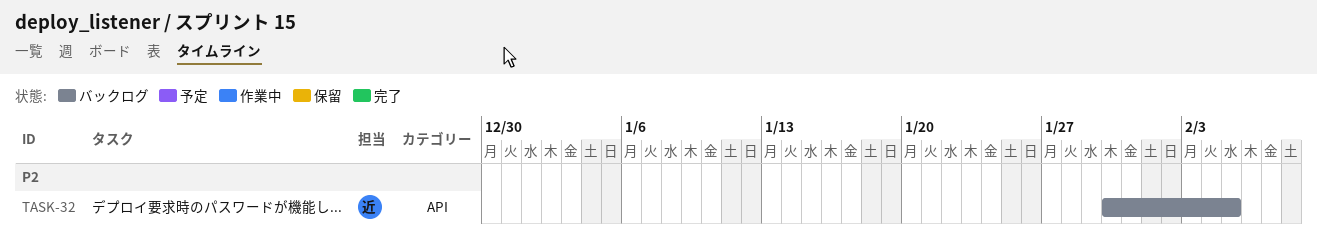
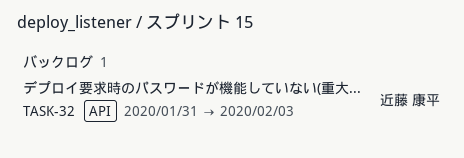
TASK-32, start: Jan 30 -> Jan 31
TASK-32, due: Feb 5 -> Feb 3

